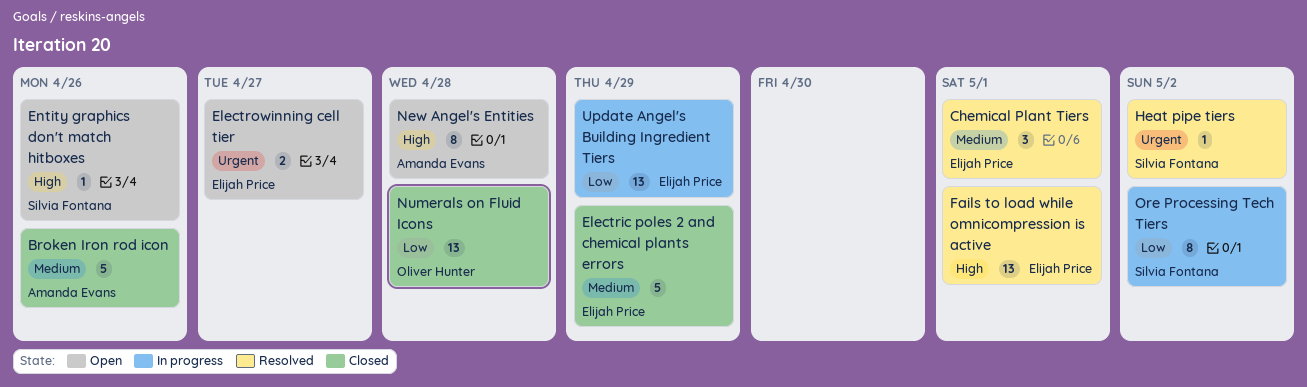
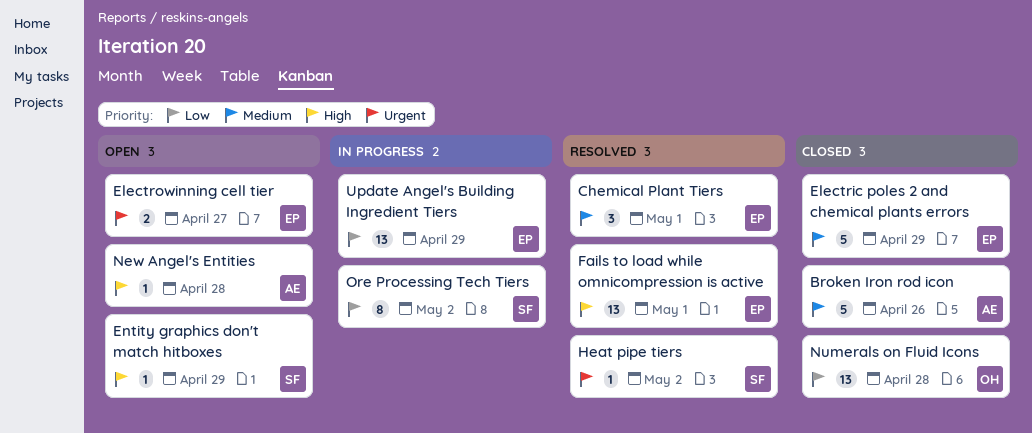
Entity graphics don't match hitboxes, due: Apr 26 -> Apr 29
New Angel's Entities, estimate: 8 -> 1

